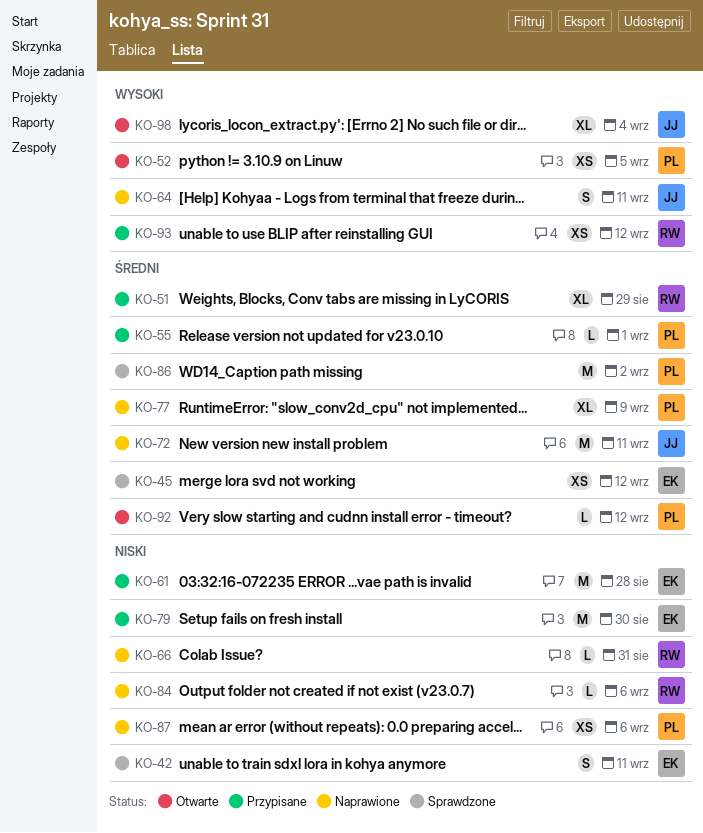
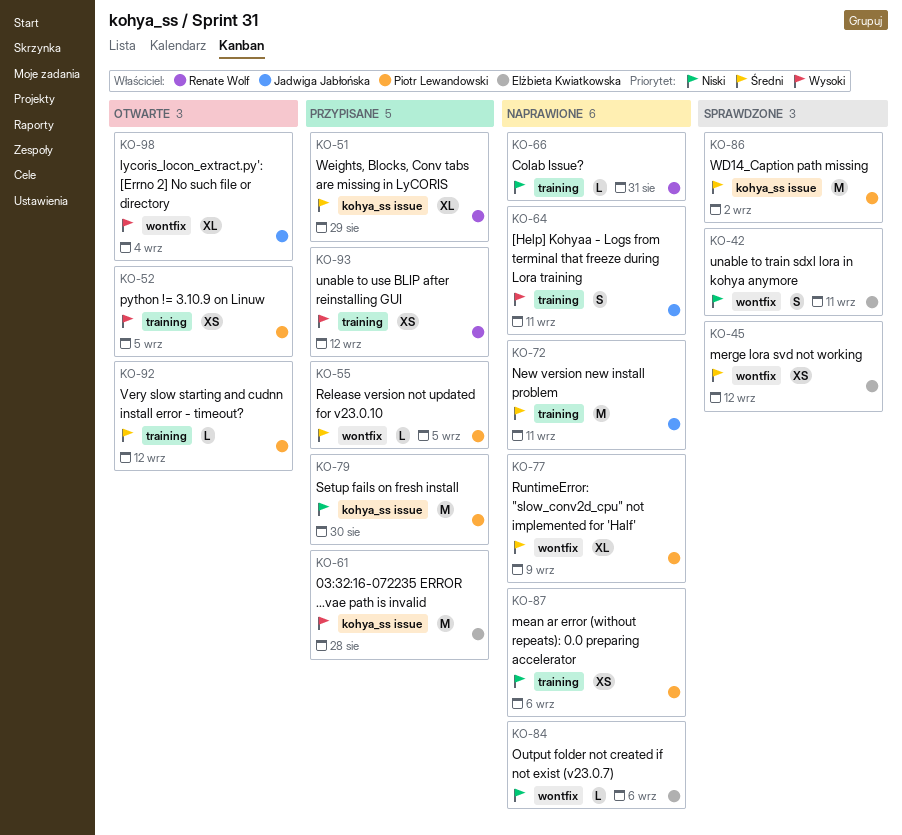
KO-55, due: Sep 1 -> Sep 5
KO-61, priority: Niski -> Wysoki
KO-79, owner: Elżbieta Kwiatkowska -> Piotr Lewandowski
KO-84, owner: Renate Wolf -> Elżbieta Kwiatkowska

